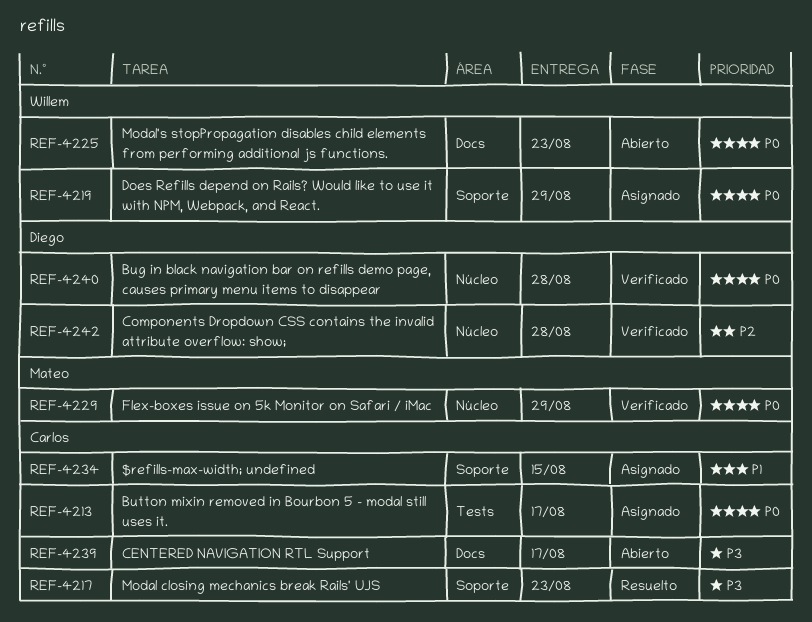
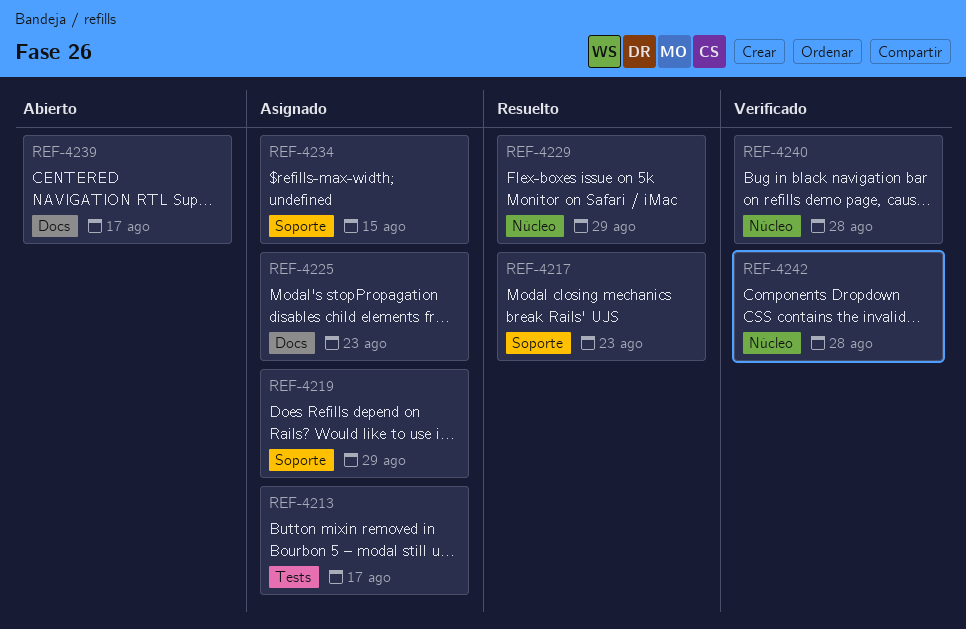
REF-4225, status: Abierto -> Asignado
REF-4229, status: Verificado -> Resuelto

